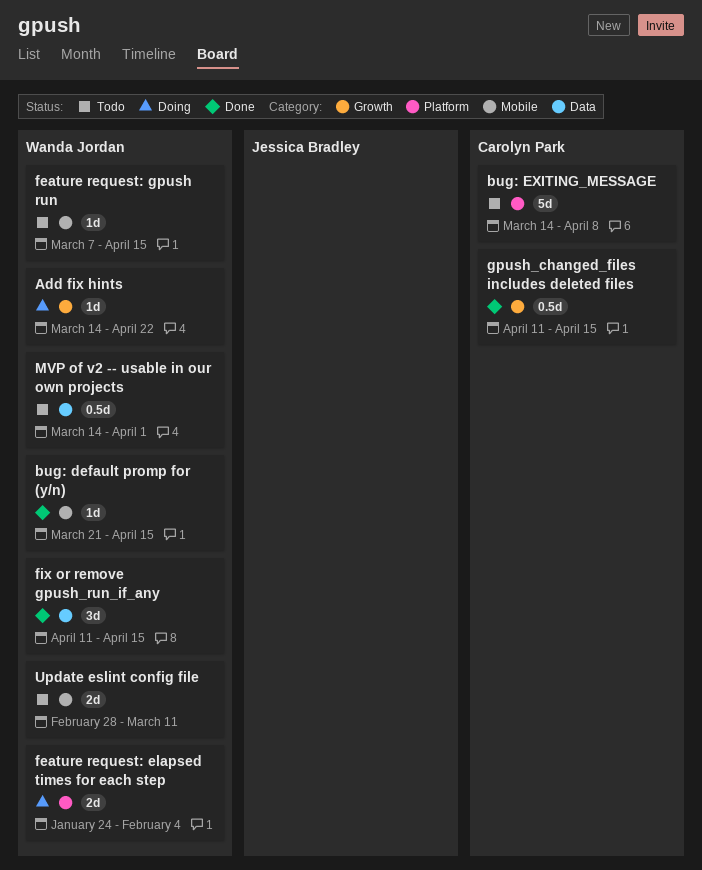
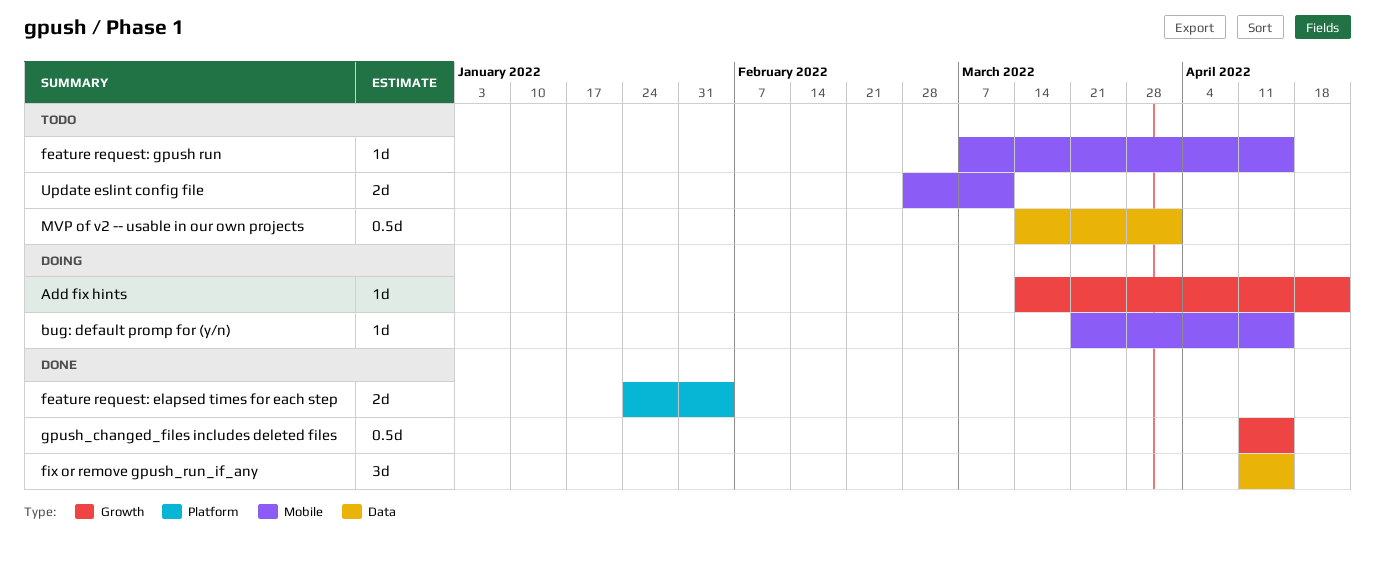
bug: default promp for (y/n), status: Done -> Doing
bug: EXITING_MESSAGE: present -> none
feature request: elapsed times for each step, status: Doing -> Done

